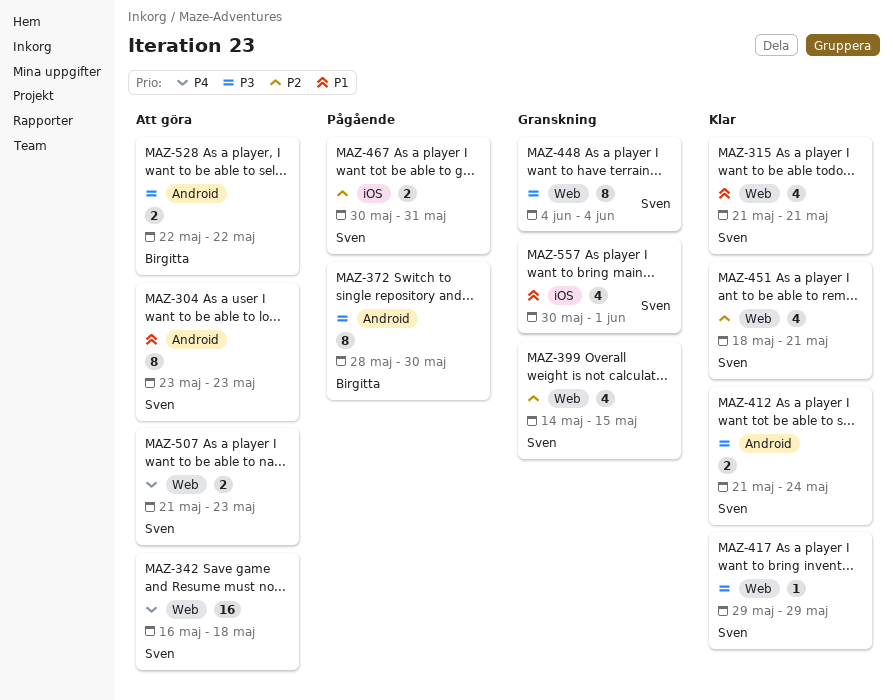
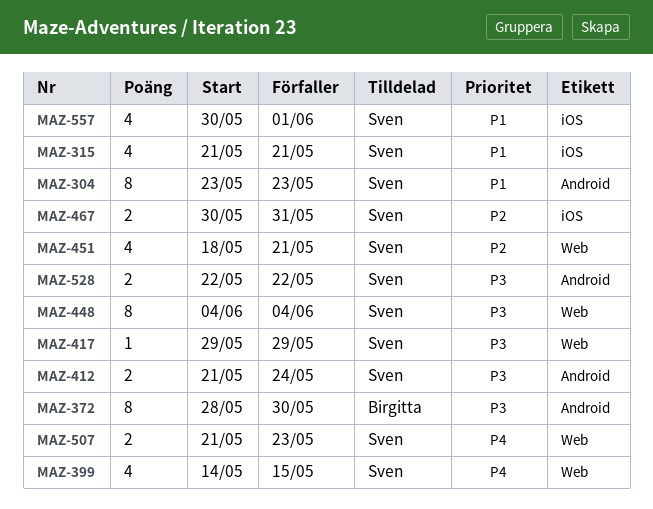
MAZ-315, label: Web -> iOS
MAZ-342: present -> none
MAZ-399, priority: P2 -> P4
MAZ-528, owner: Birgitta -> Sven

